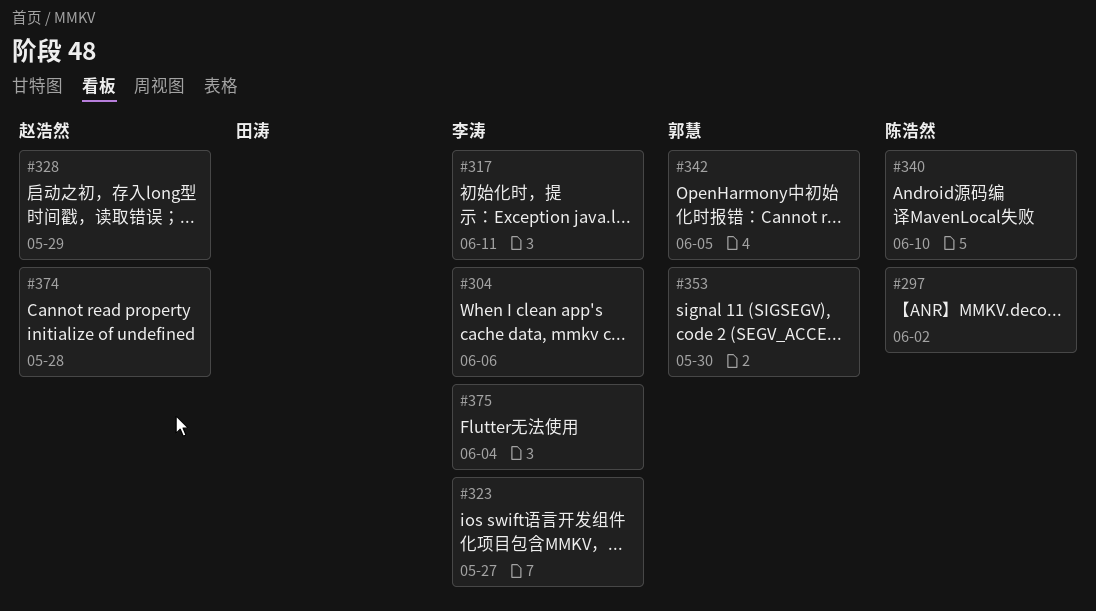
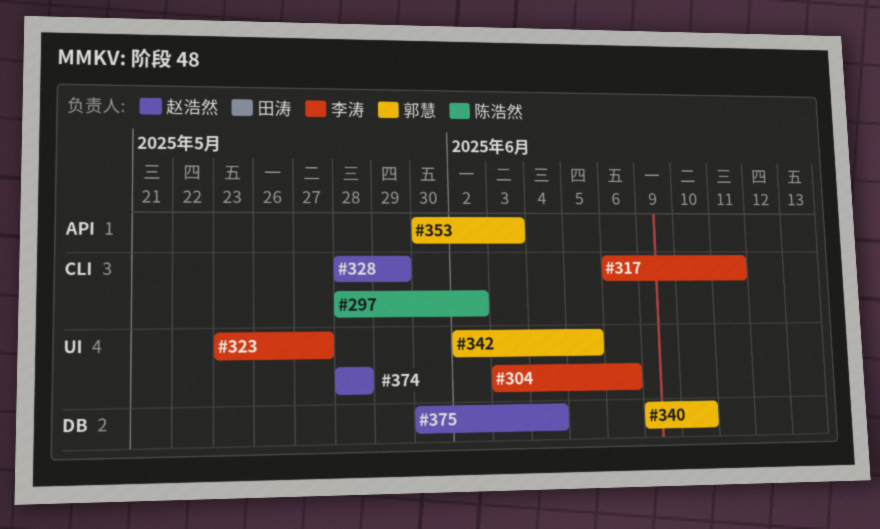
#340, owner: 陈浩然 -> 郭慧
#353, due: May 30 -> Jun 3
#375, owner: 李涛 -> 赵浩然

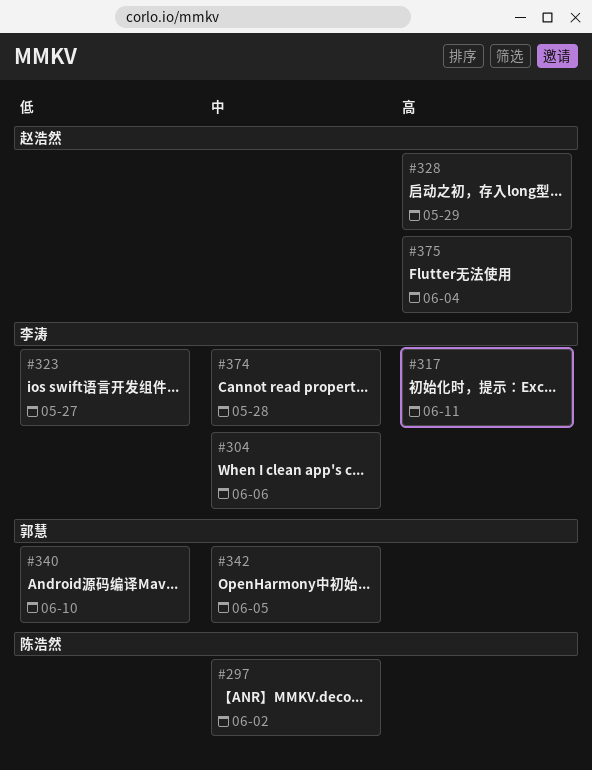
#353: present -> none
#374, owner: 赵浩然 -> 李涛

